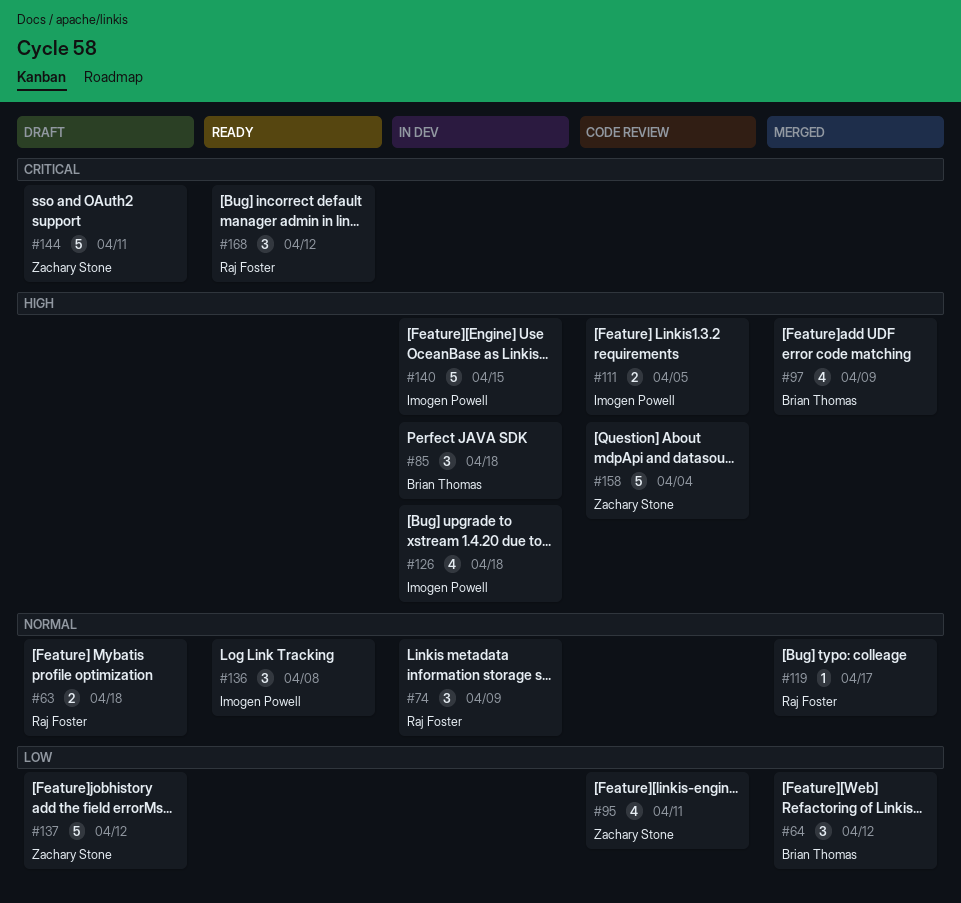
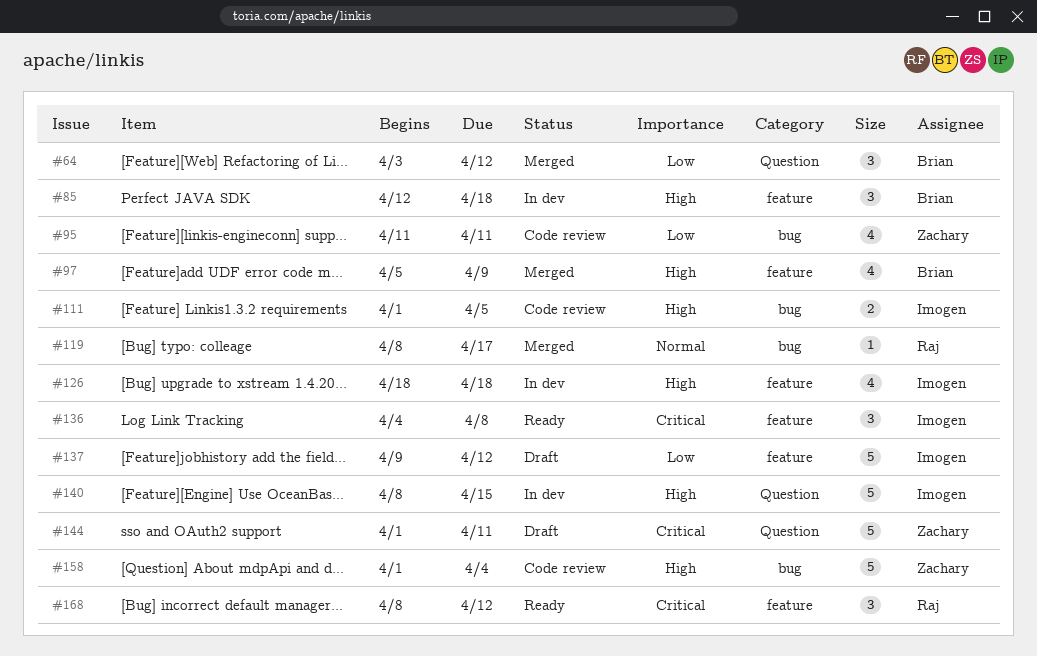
#63: present -> none
#74: present -> none
#136, priority: Normal -> Critical
#137, owner: Zachary Stone -> Imogen Powell

